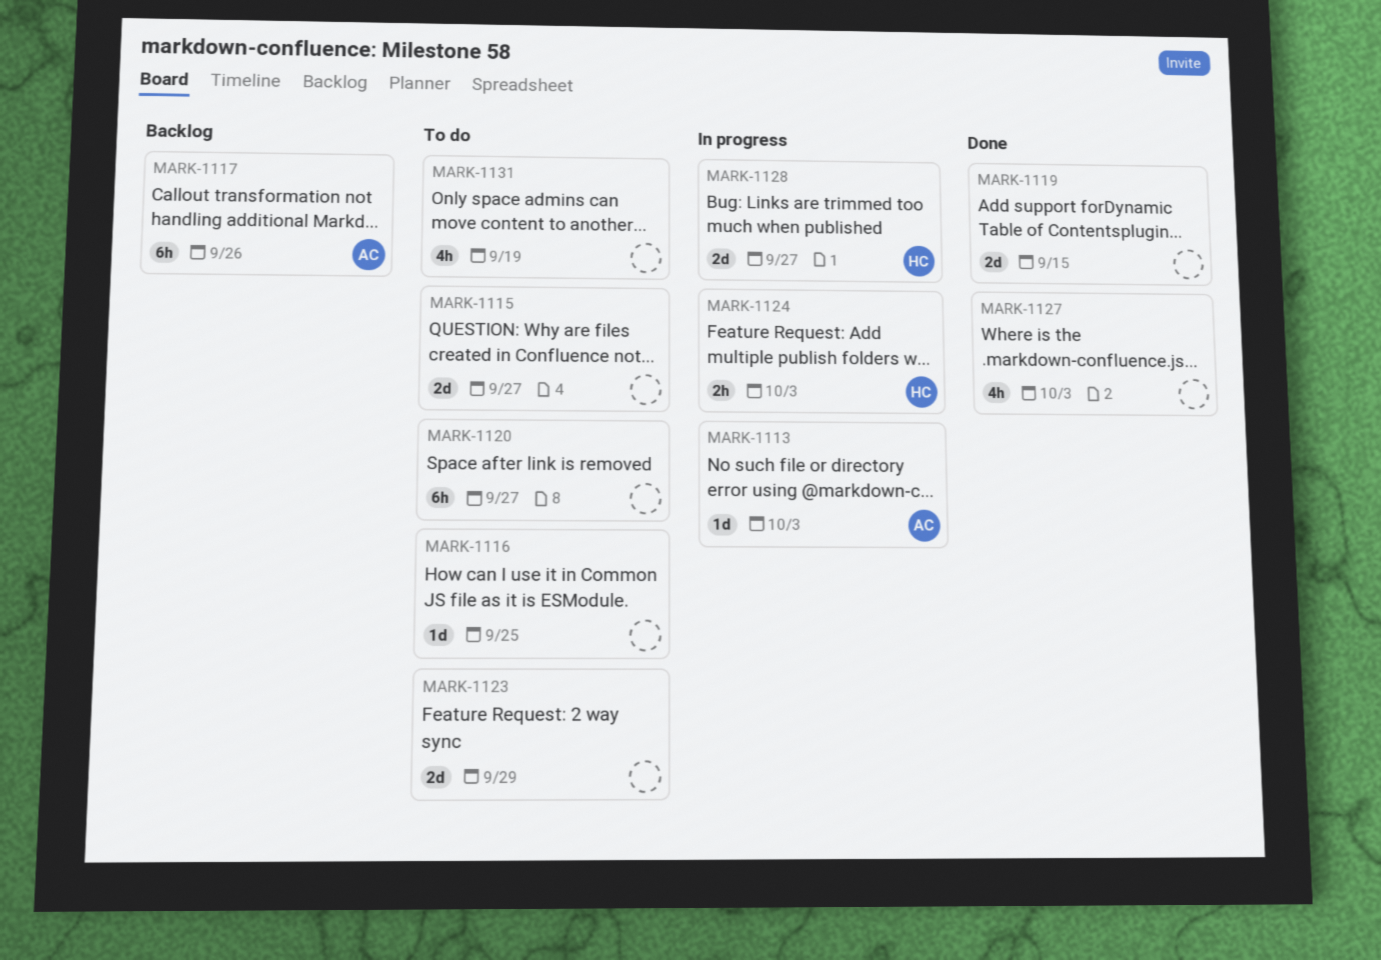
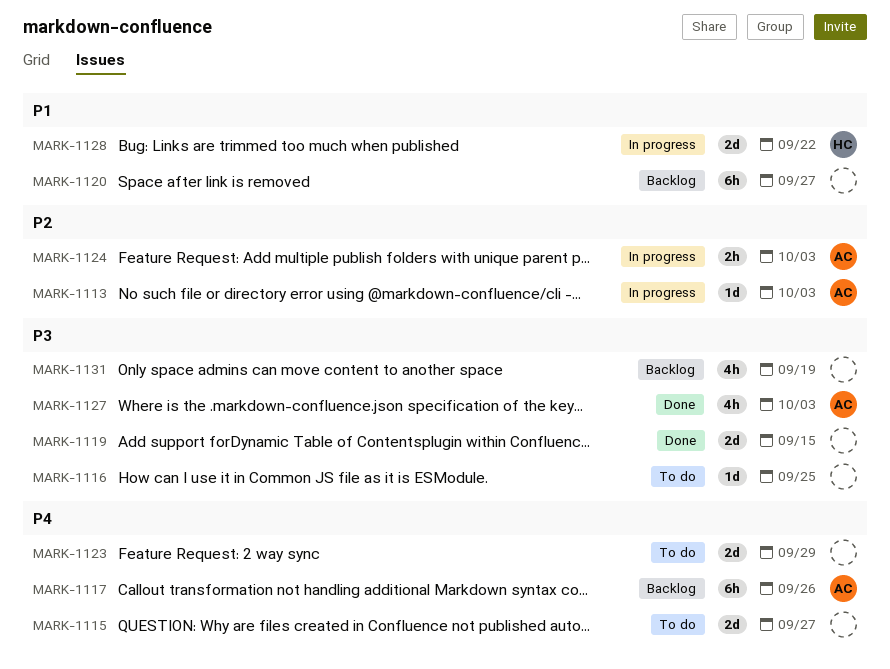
MARK-1120, status: To do -> Backlog
MARK-1124, owner: HC -> AC
MARK-1127, owner: none -> AC
MARK-1128, due: Sep 27 -> Sep 22
MARK-1131, status: To do -> Backlog

